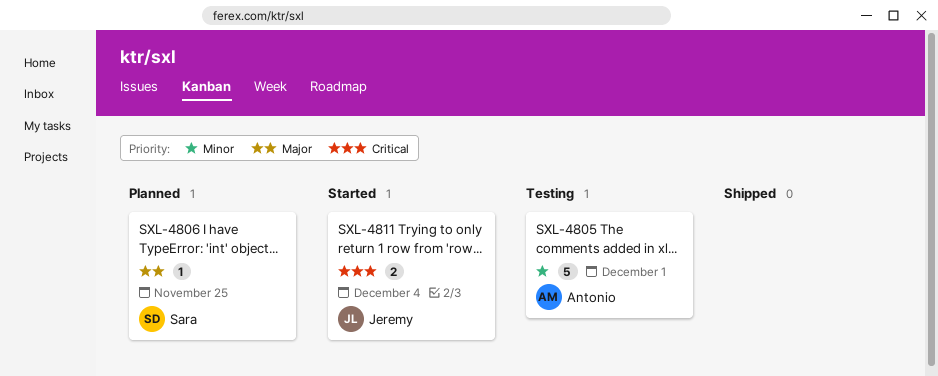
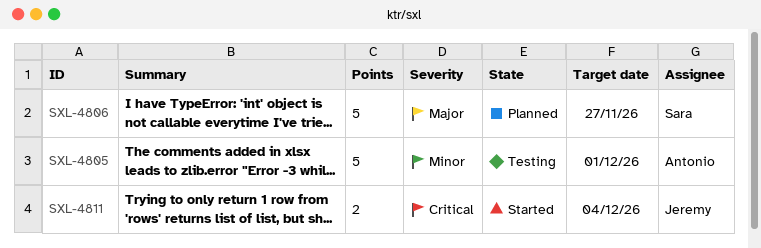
SXL-4806, estimate: 1 -> 5
SXL-4806, due: Nov 25 -> Nov 27

